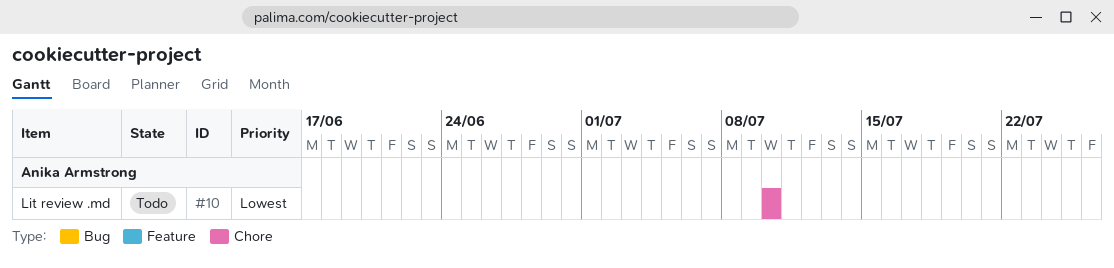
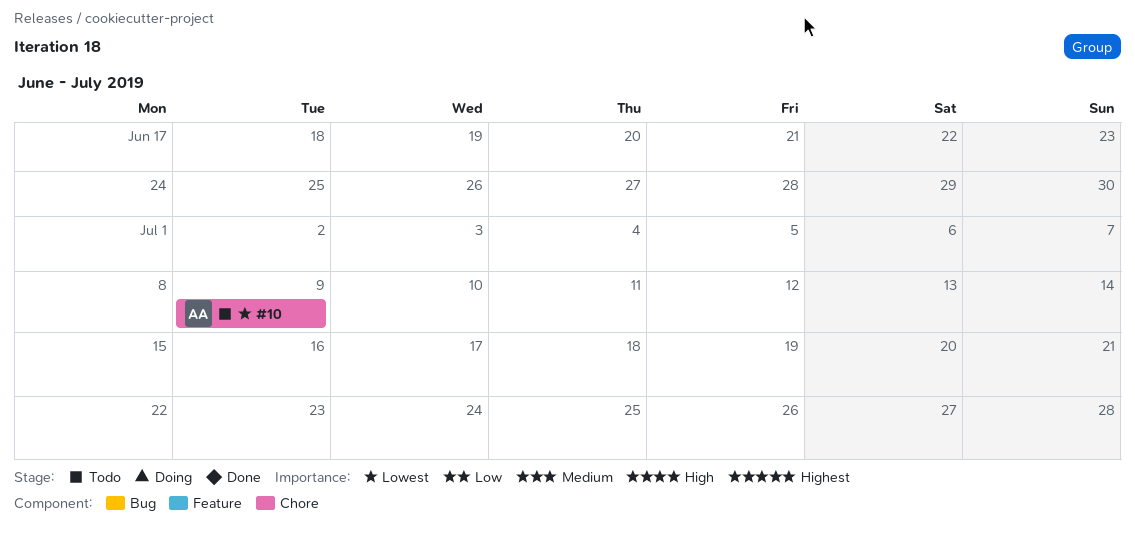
#10, start: Jul 10 -> Jul 9
#10, due: Jul 10 -> Jul 9

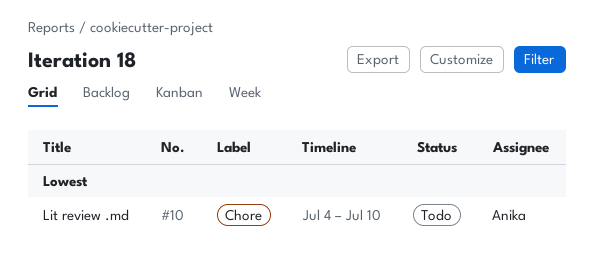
#10, start: Jul 9 -> Jul 4
#10, due: Jul 9 -> Jul 10

